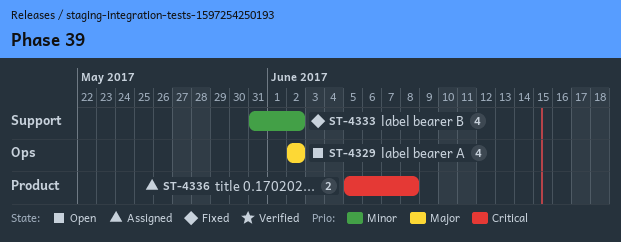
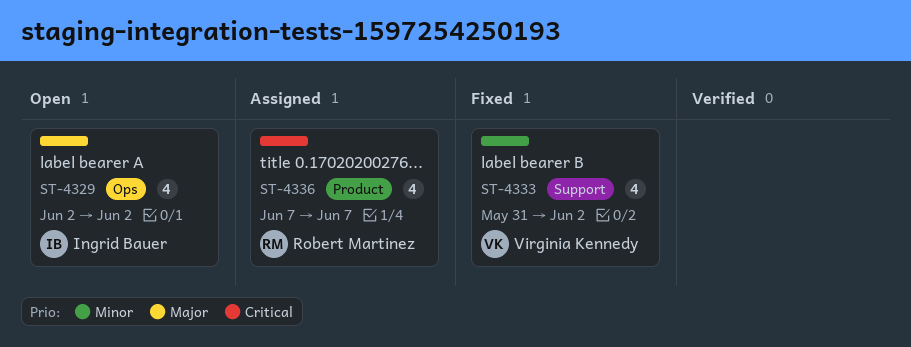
ST-4336, estimate: 2 -> 4
ST-4336, start: Jun 5 -> Jun 7
ST-4336, due: Jun 8 -> Jun 7

